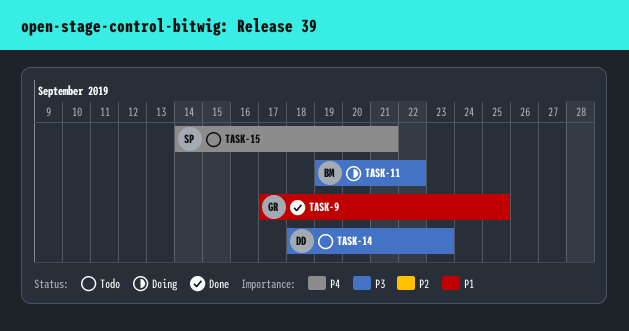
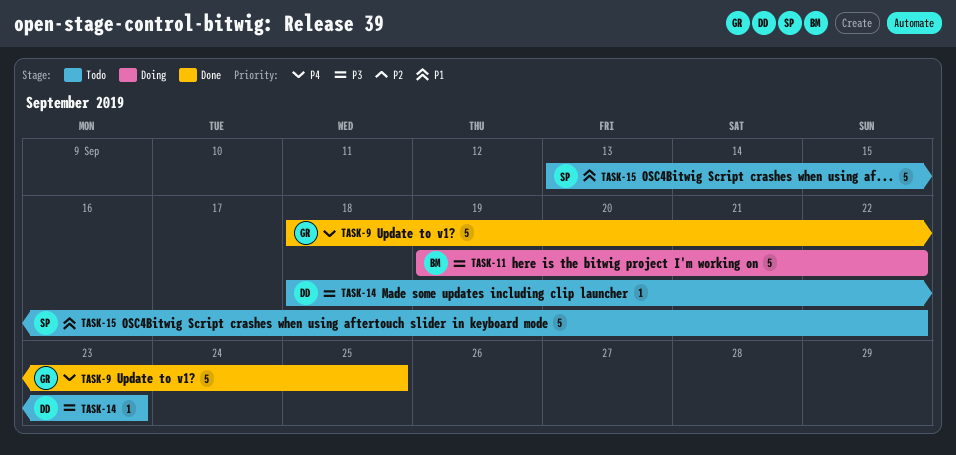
TASK-9, priority: P1 -> P4
TASK-9, start: Sep 17 -> Sep 18
TASK-15, priority: P4 -> P1
TASK-15, start: Sep 14 -> Sep 13
TASK-15, due: Sep 21 -> Sep 22

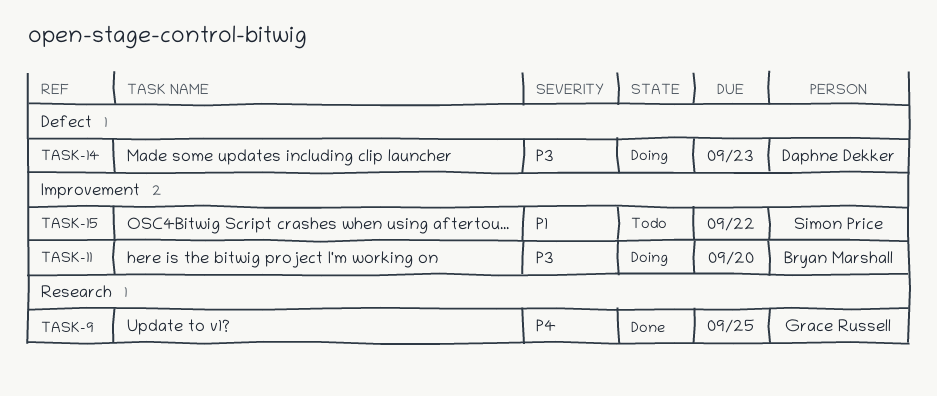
TASK-11, due: Sep 22 -> Sep 20
TASK-14, status: Todo -> Doing

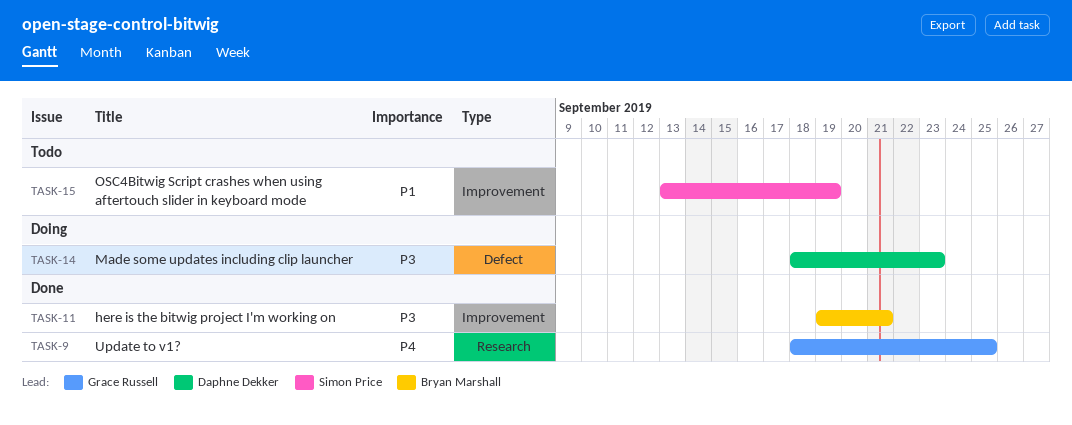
TASK-11, status: Doing -> Done
TASK-11, due: Sep 20 -> Sep 21
TASK-15, due: Sep 22 -> Sep 19

